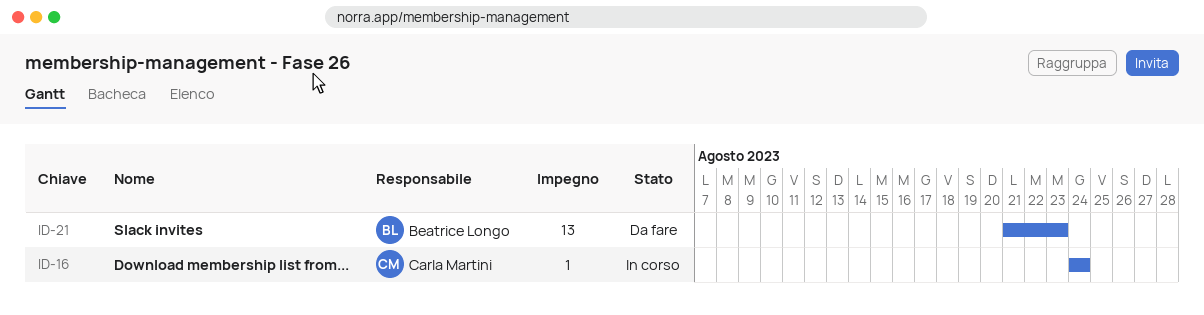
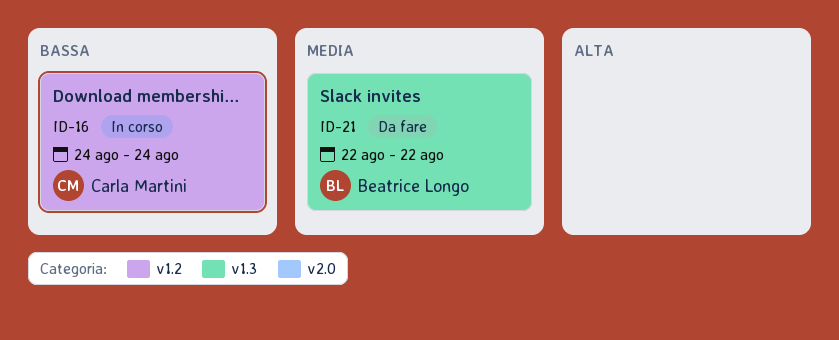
ID-21, start: Aug 21 -> Aug 22
ID-21, due: Aug 23 -> Aug 22

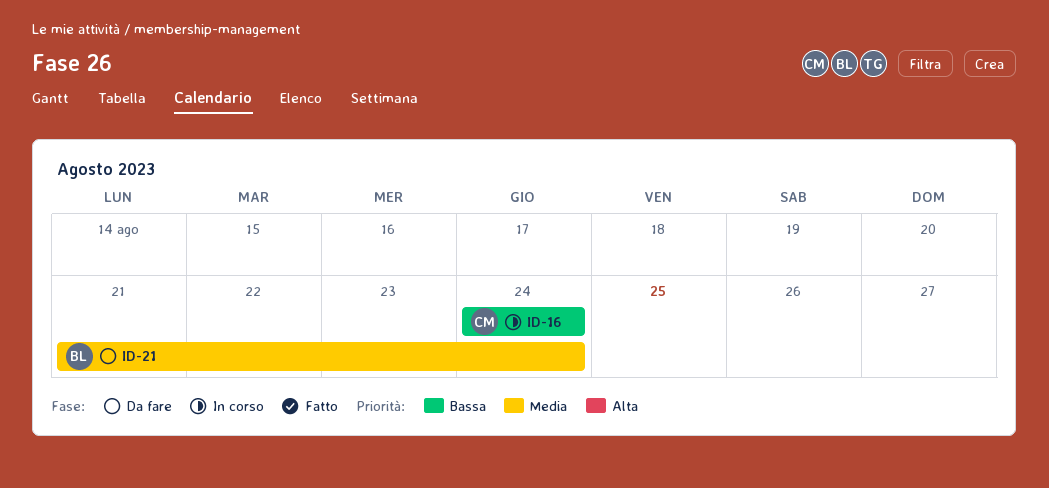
ID-21, start: Aug 22 -> Aug 21
ID-21, due: Aug 22 -> Aug 24

